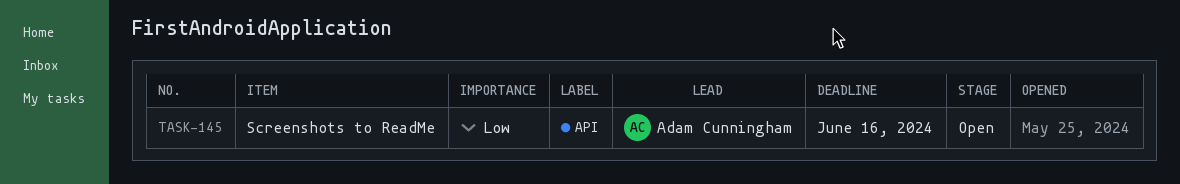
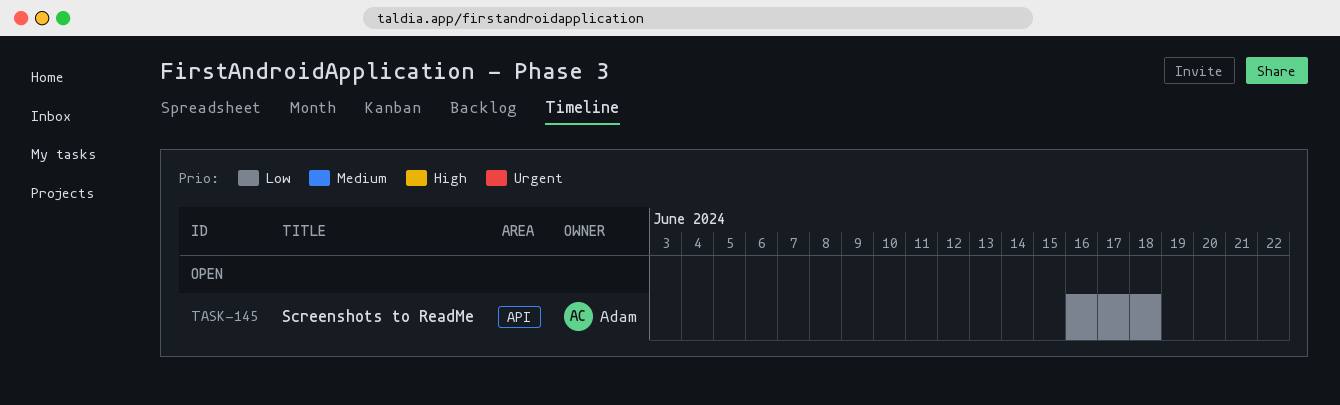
TASK-145, due: Jun 16 -> Jun 18

